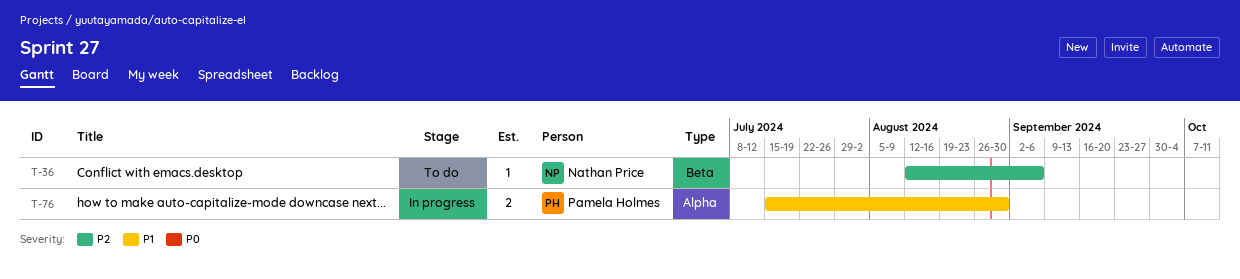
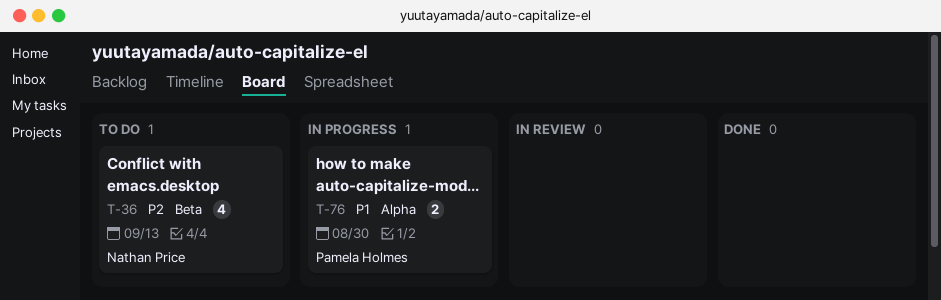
T-36, estimate: 1 -> 4
T-36, due: Sep 6 -> Sep 13

